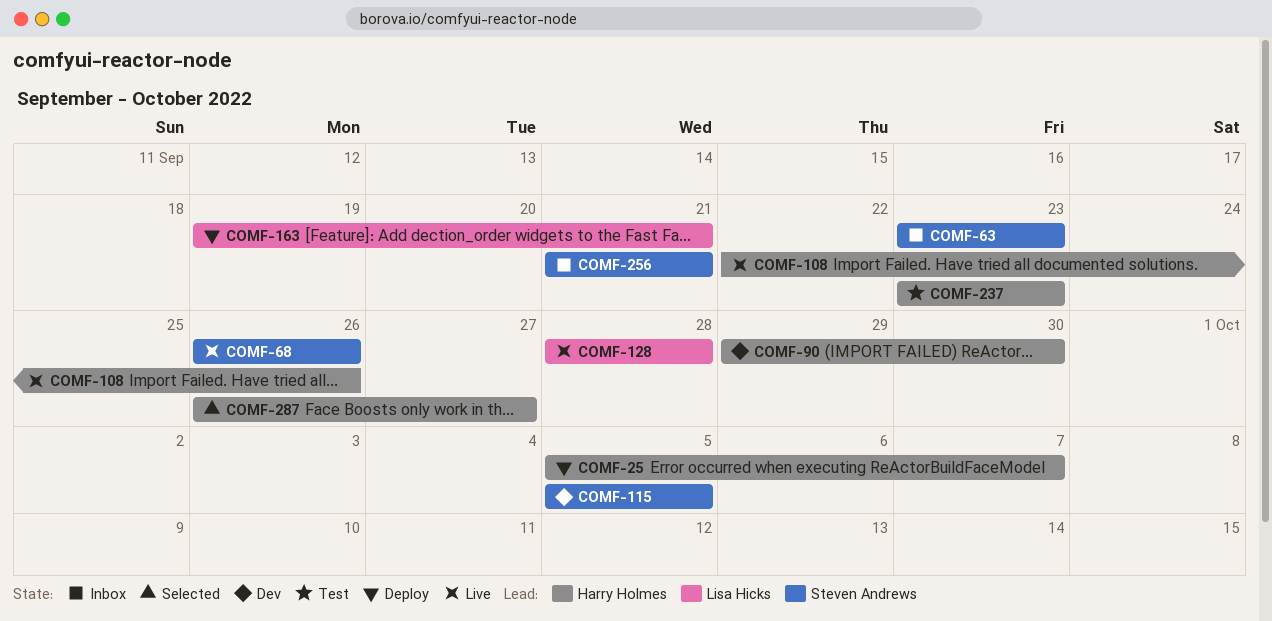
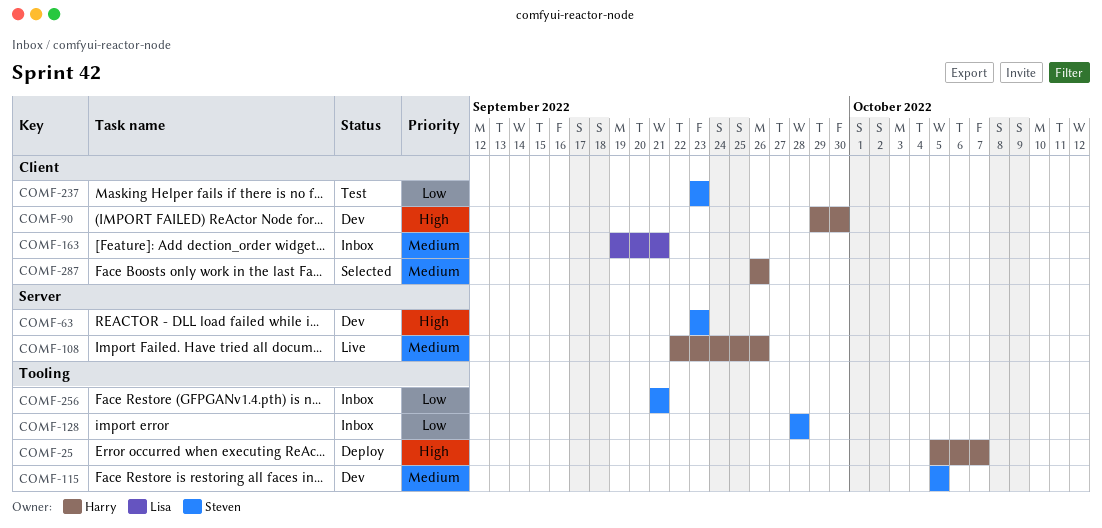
COMF-63, status: Inbox -> Dev
COMF-68: present -> none
COMF-128, status: Live -> Inbox
COMF-128, owner: Lisa Hicks -> Steven Andrews
COMF-163, status: Deploy -> Inbox
COMF-237, owner: Harry Holmes -> Steven Andrews
COMF-287, due: Sep 27 -> Sep 26

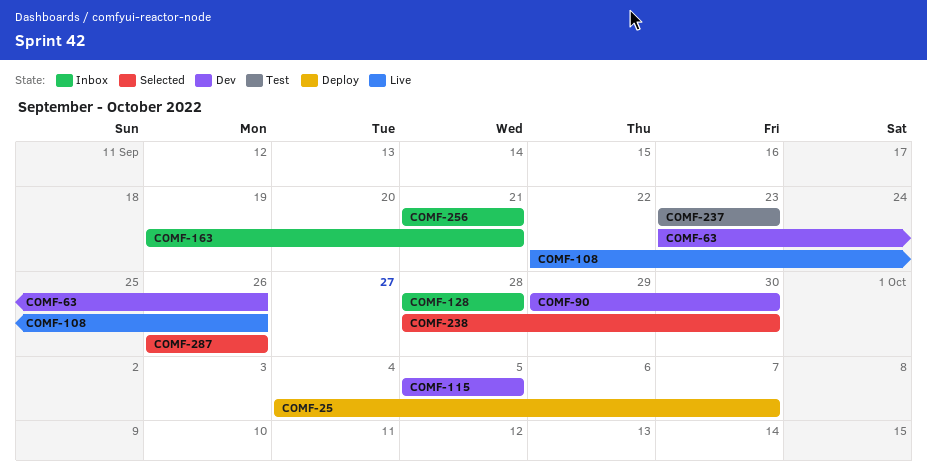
COMF-25, start: Oct 5 -> Oct 4
COMF-63, due: Sep 23 -> Sep 26
COMF-238: none -> present

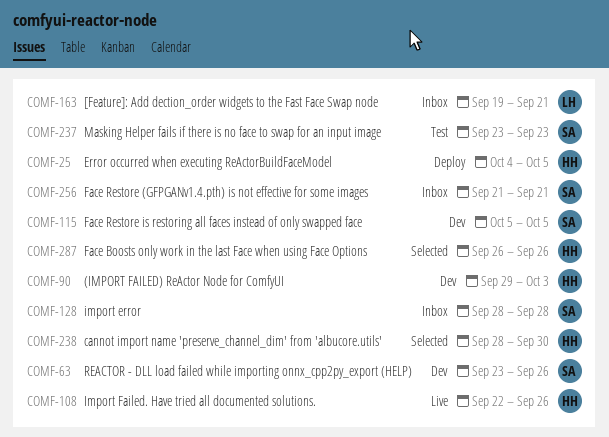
COMF-25, due: Oct 7 -> Oct 5
COMF-90, due: Sep 30 -> Oct 3

